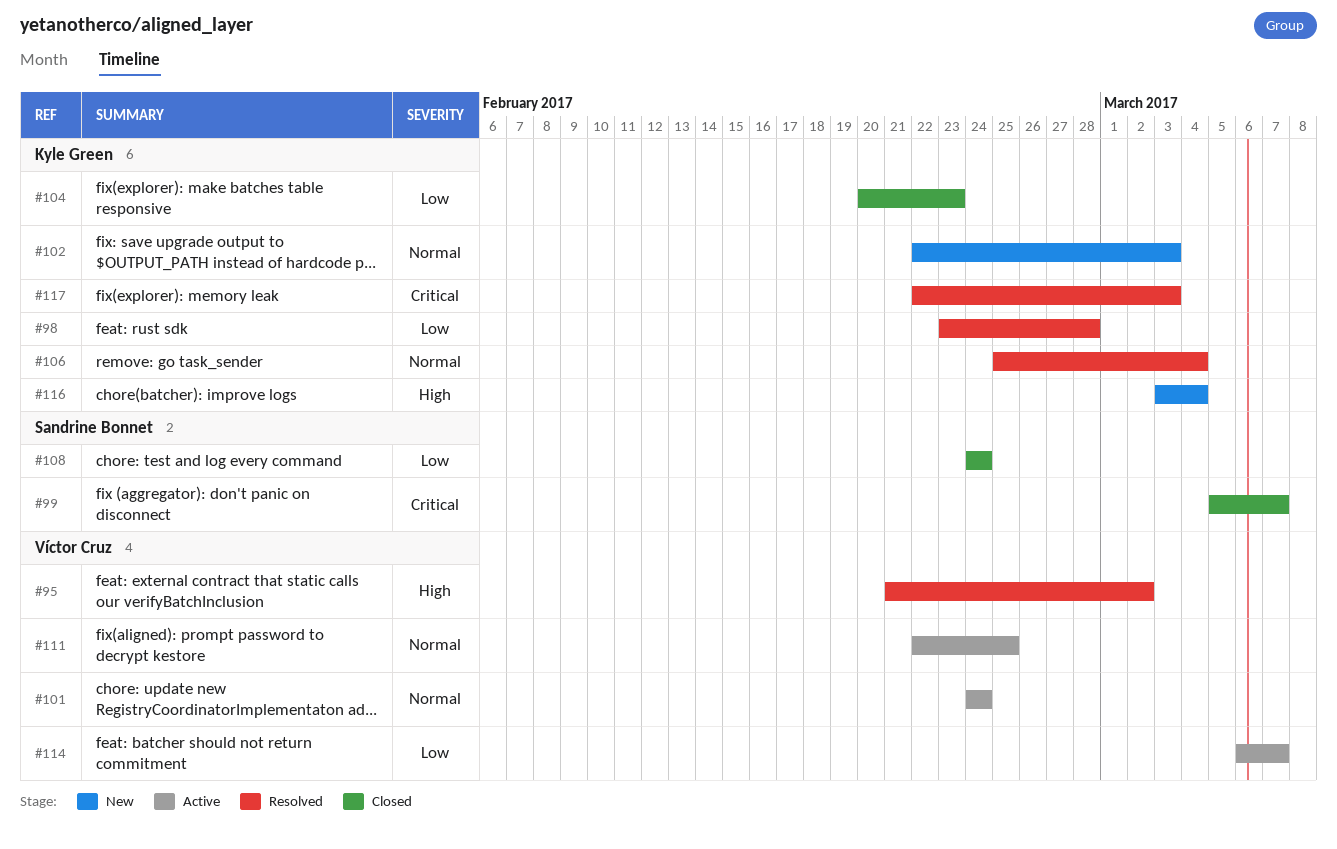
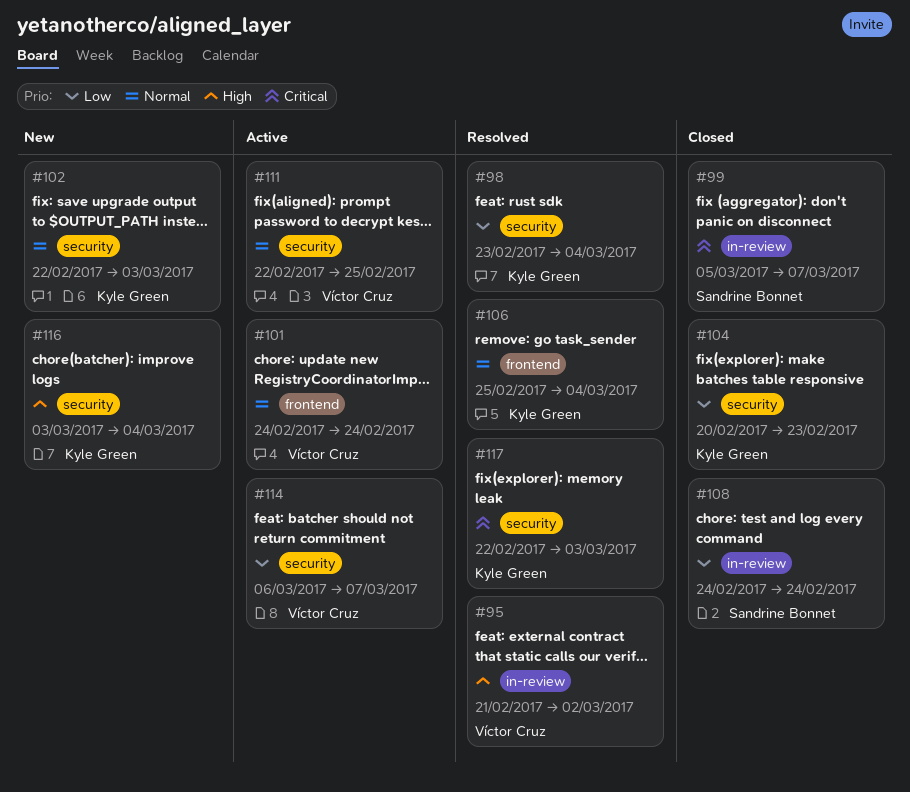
#98, due: Feb 28 -> Mar 4

